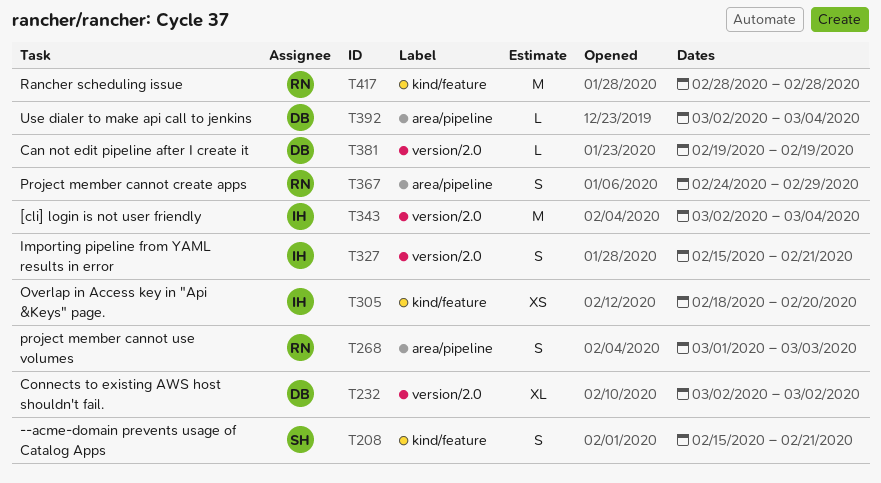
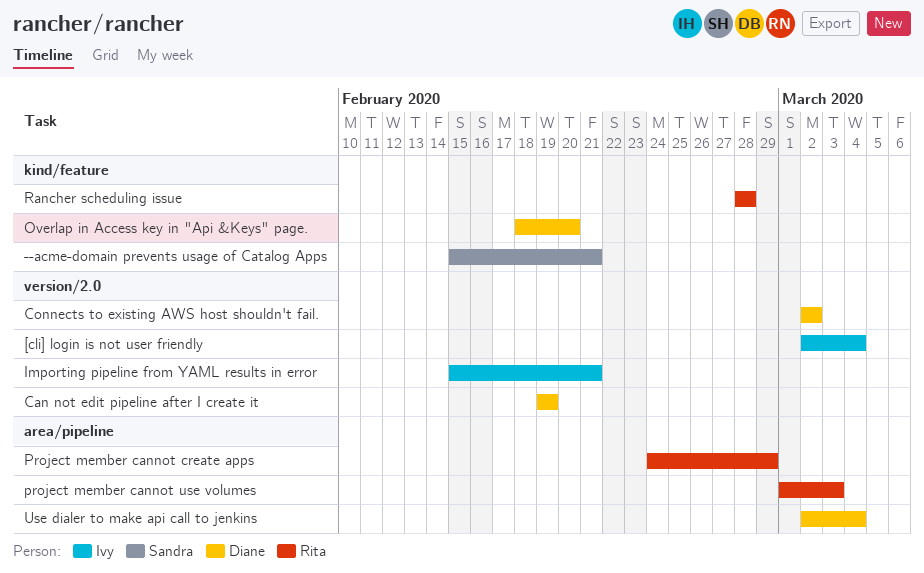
Overlap in Access key in "Api &Keys" page., owner: Ivy -> Diane

